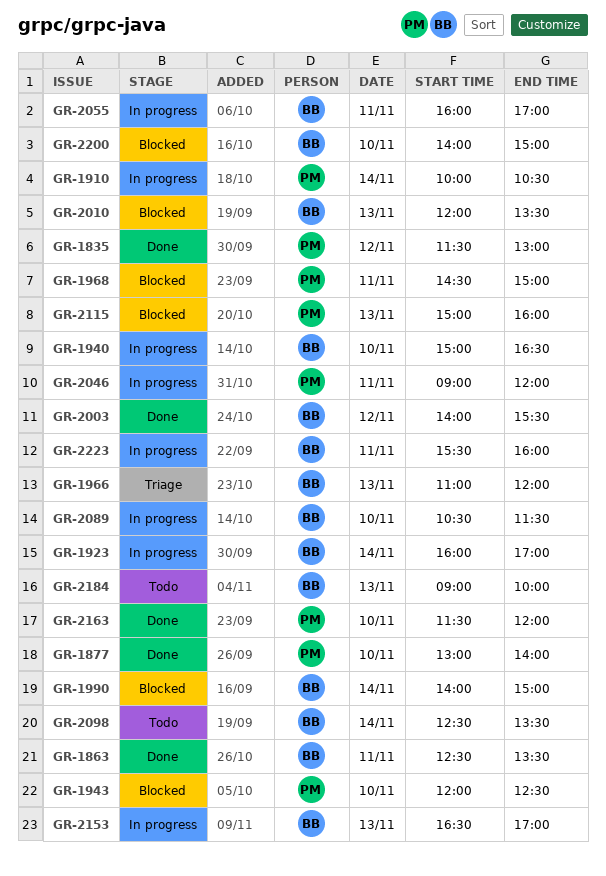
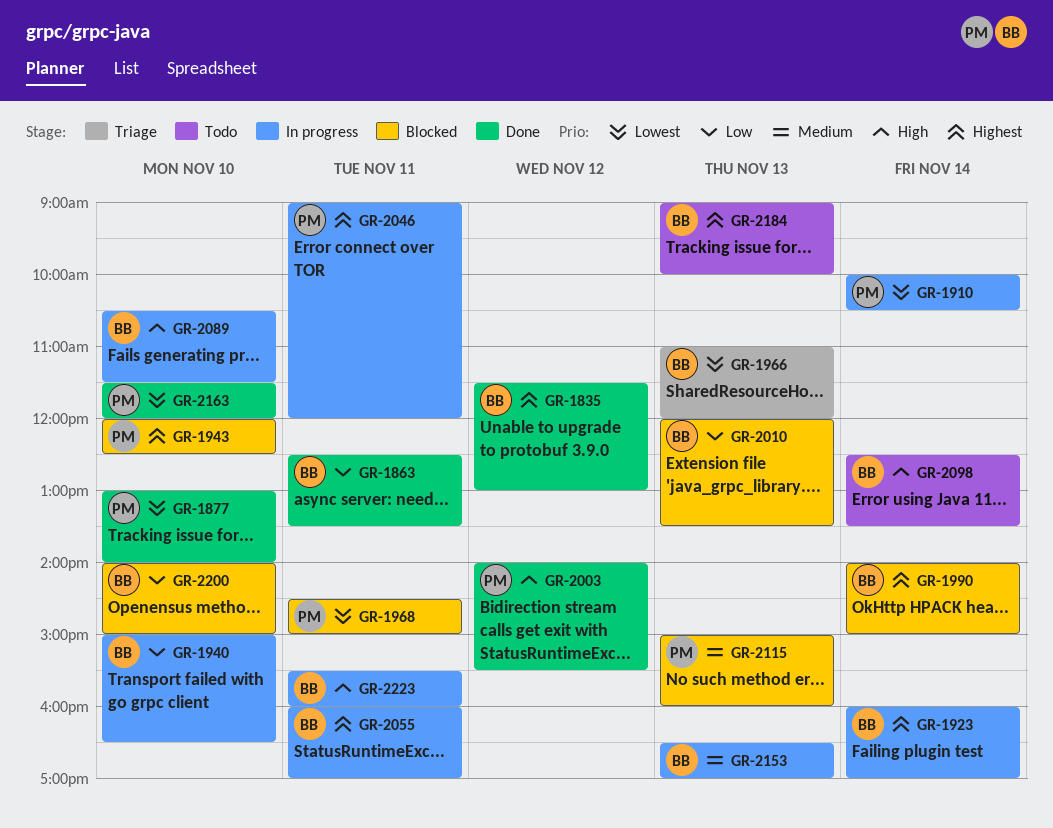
GR-1835, owner: PM -> BB
GR-2003, owner: BB -> PM

